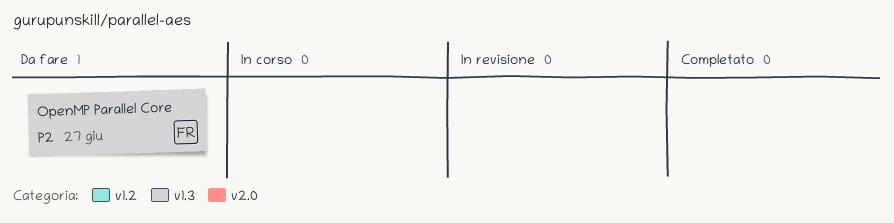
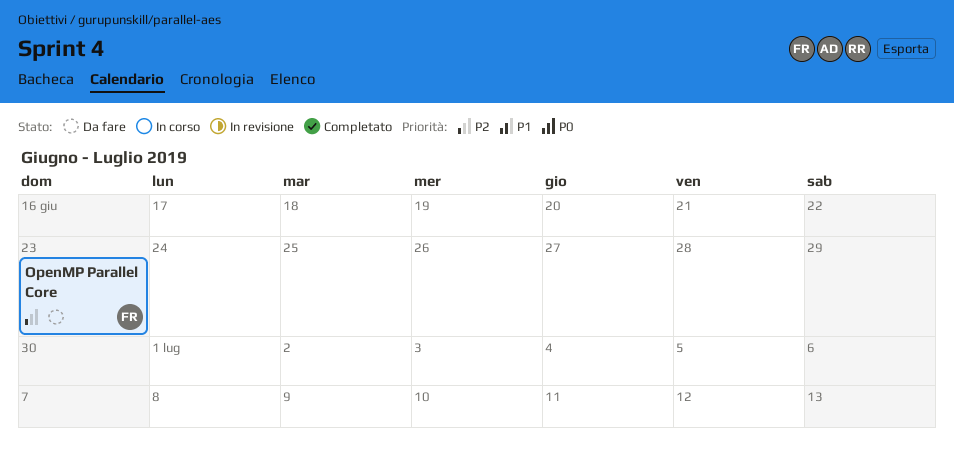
OpenMP Parallel Core, due: Jun 27 -> Jun 23

